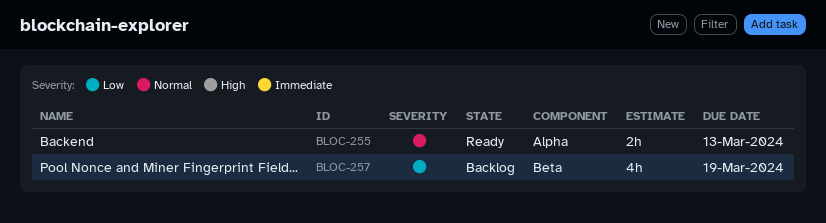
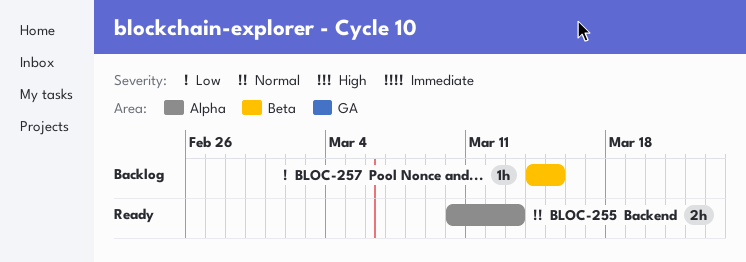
BLOC-257, estimate: 4h -> 1h
BLOC-257, due: Mar 19 -> Mar 15

